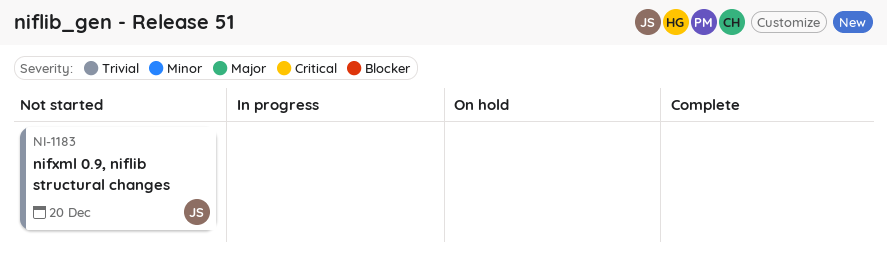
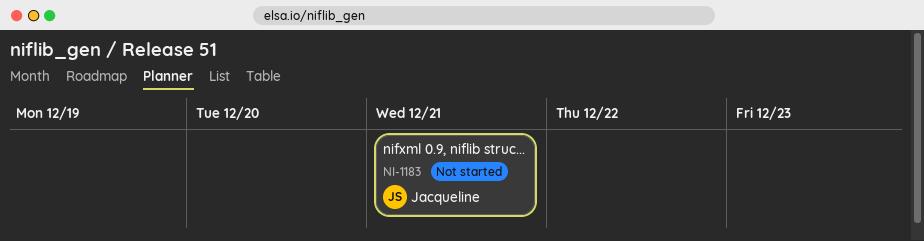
NI-1183, due: Dec 20 -> Dec 21

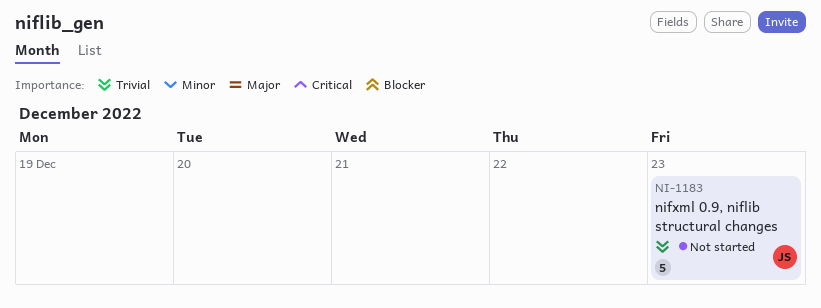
NI-1183, due: Dec 21 -> Dec 23

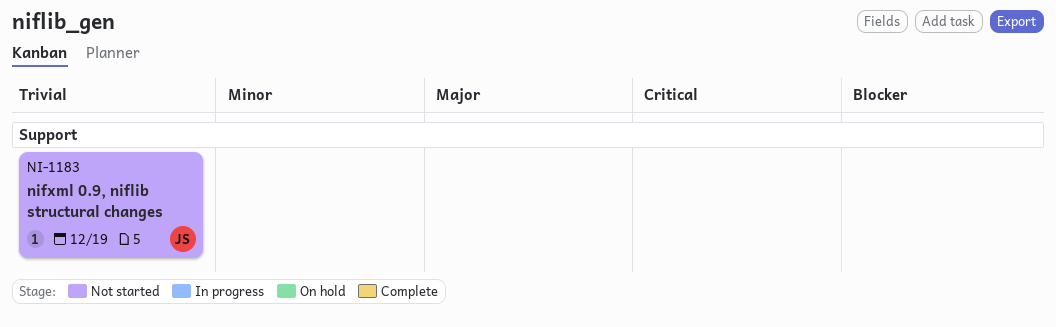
NI-1183, estimate: 5 -> 1
NI-1183, due: Dec 23 -> Dec 19

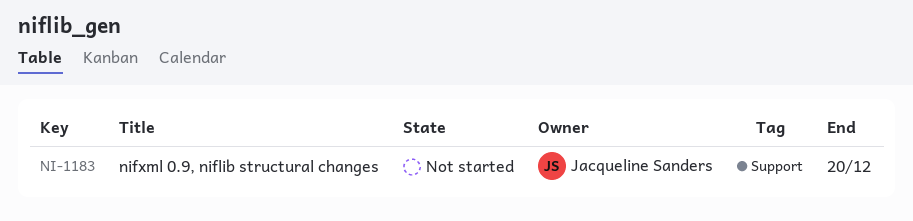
NI-1183, due: Dec 19 -> Dec 20

